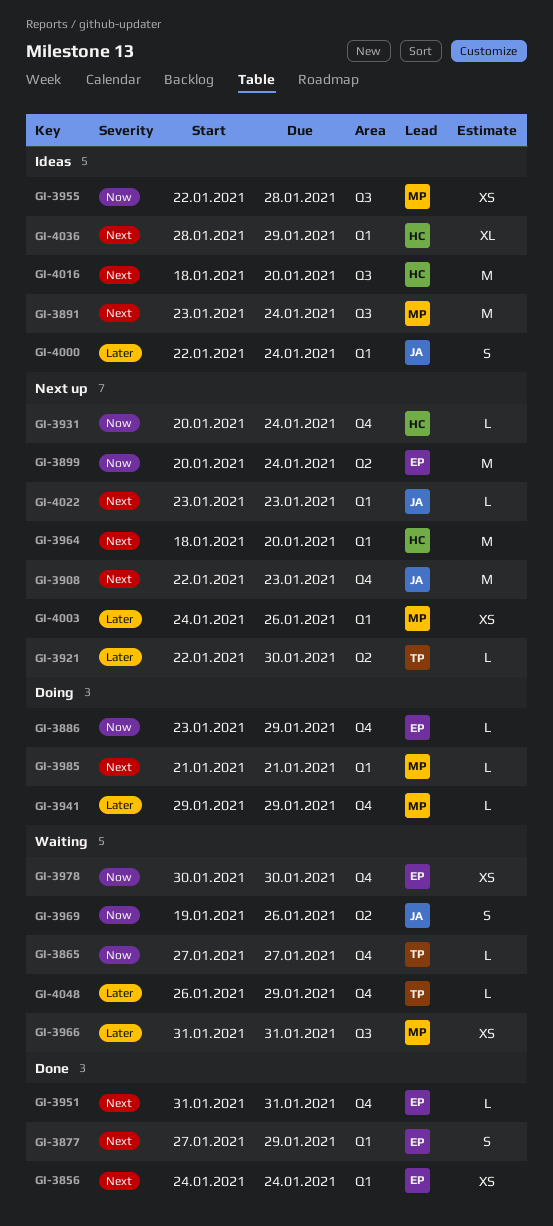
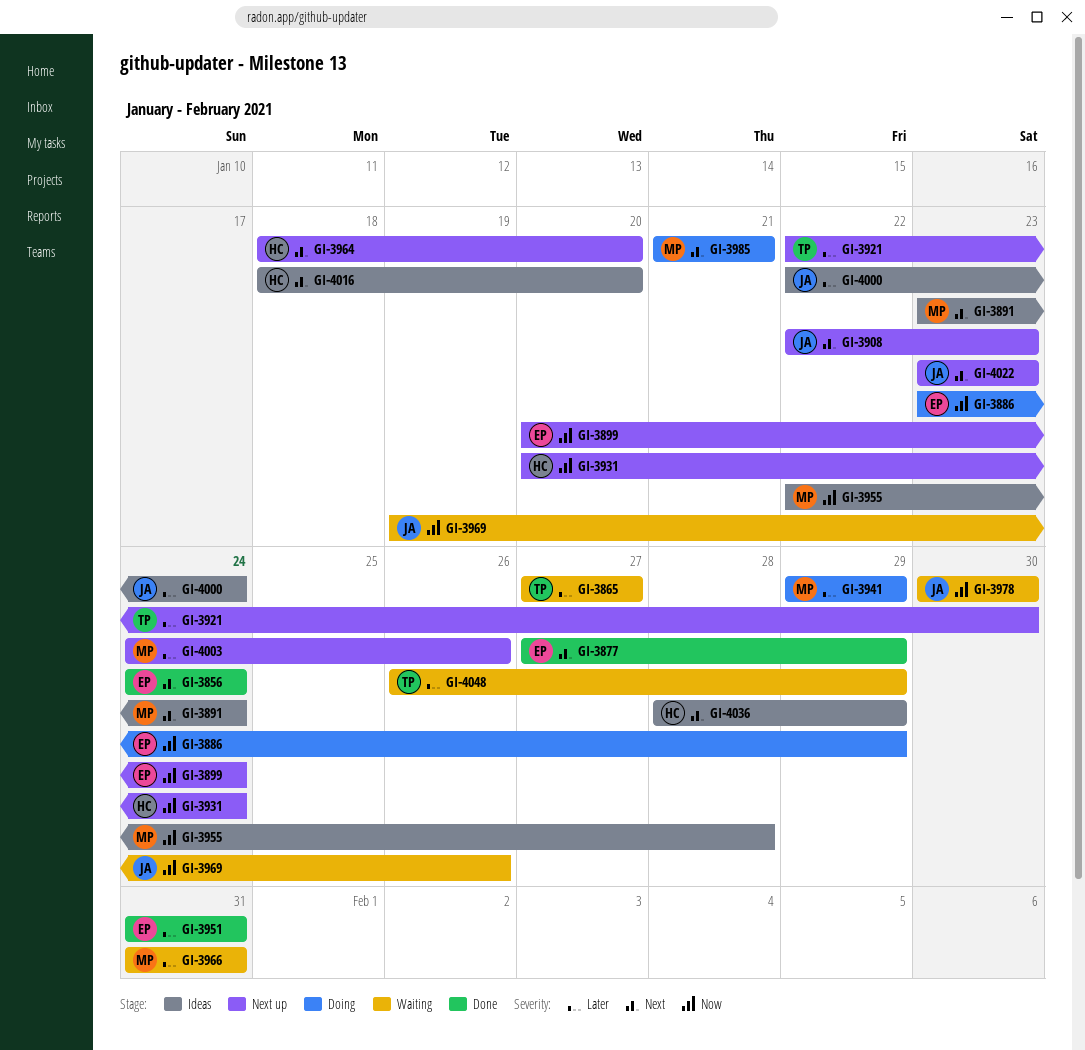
GI-3865, priority: Now -> Later
GI-3951, priority: Next -> Later
GI-3978, owner: EP -> JA

